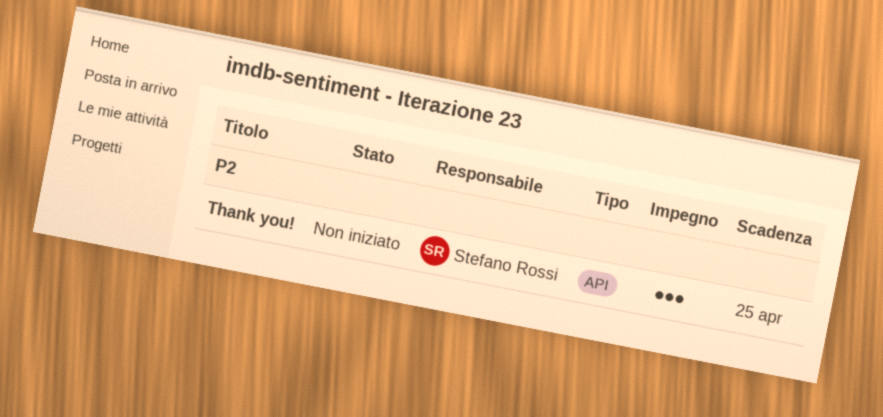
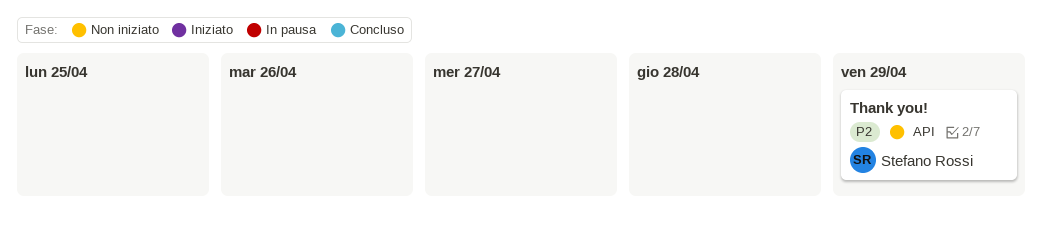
Thank you!, due: Apr 25 -> Apr 29

